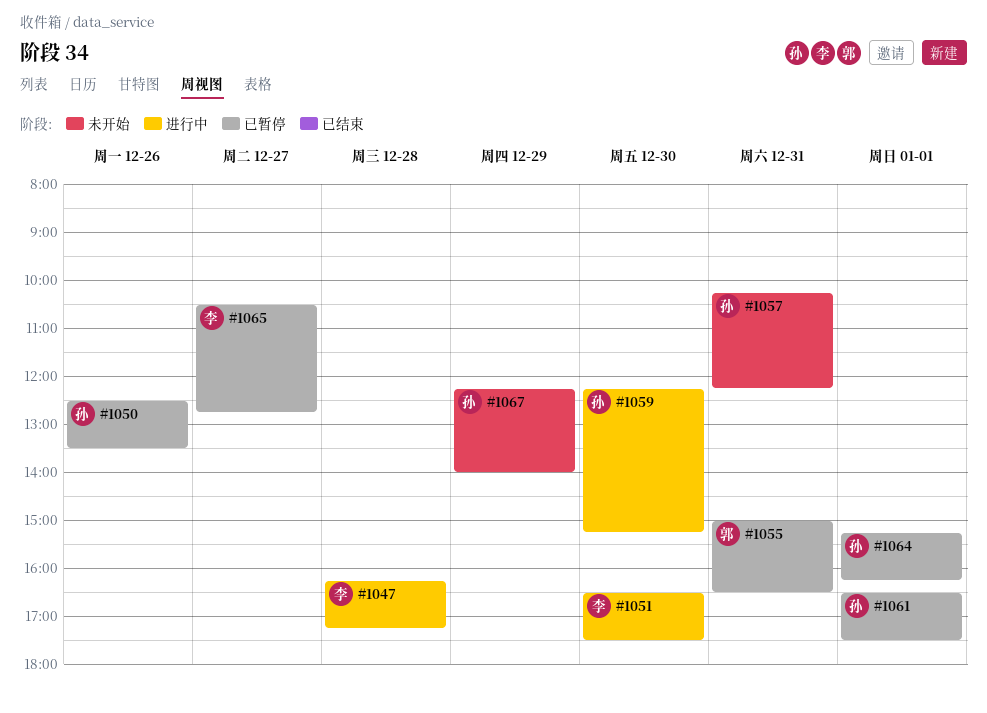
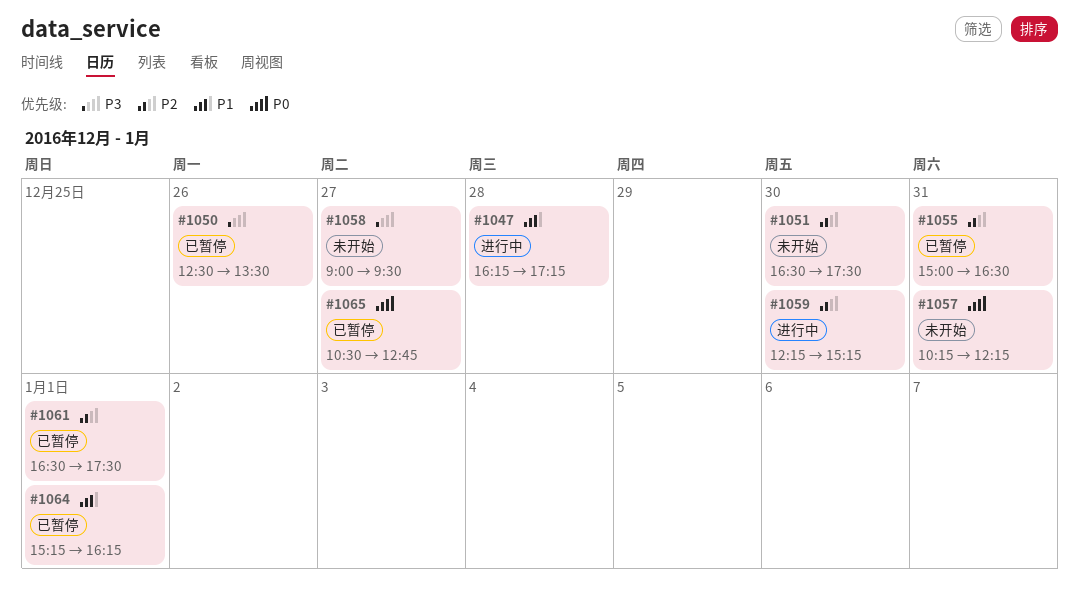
#1051, status: 进行中 -> 未开始
#1058: none -> present
#1067: present -> none

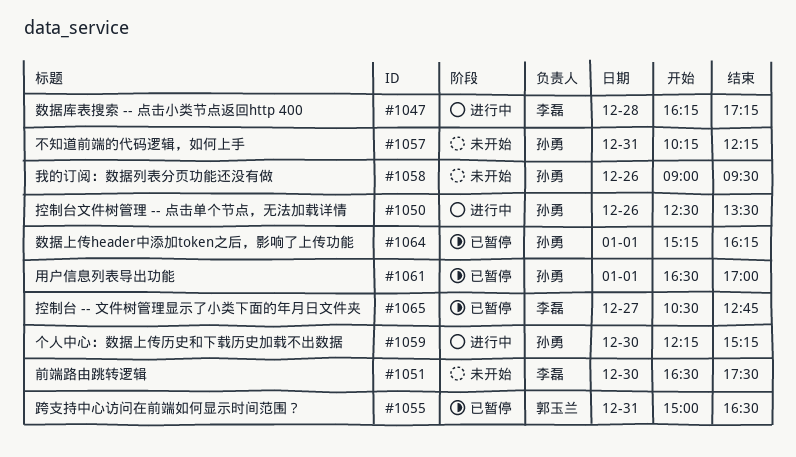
#1050, status: 已暂停 -> 进行中
#1058, day: Dec 27 -> Dec 26
#1061, ends: 17:30 -> 17:00

